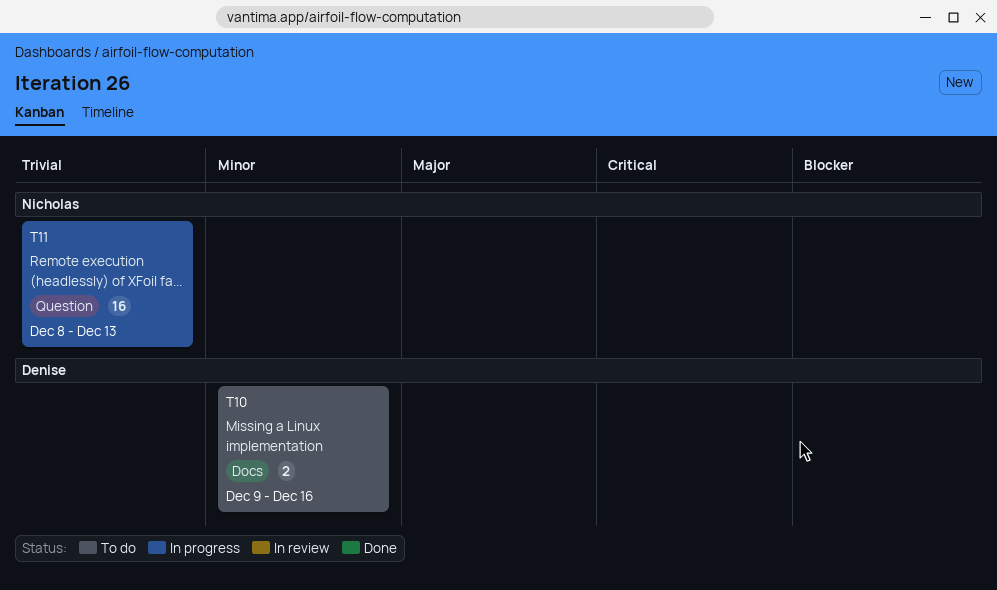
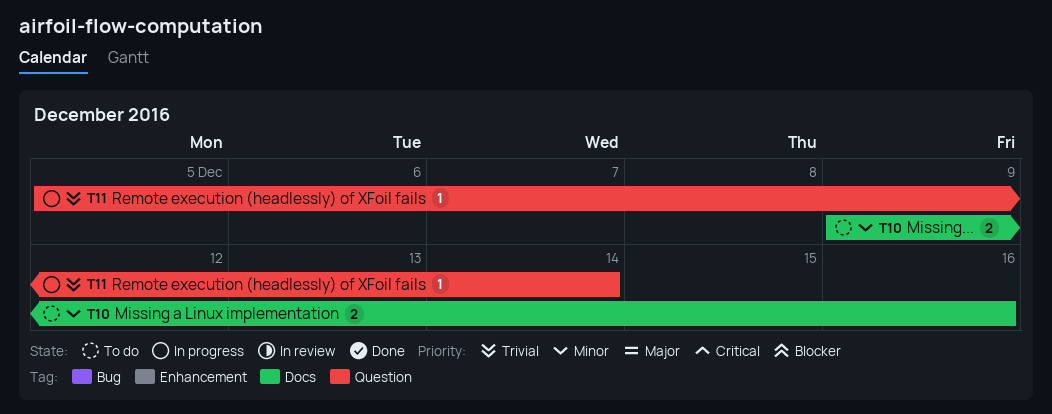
T11, estimate: 16 -> 1
T11, start: Dec 8 -> Dec 5
T11, due: Dec 13 -> Dec 14

